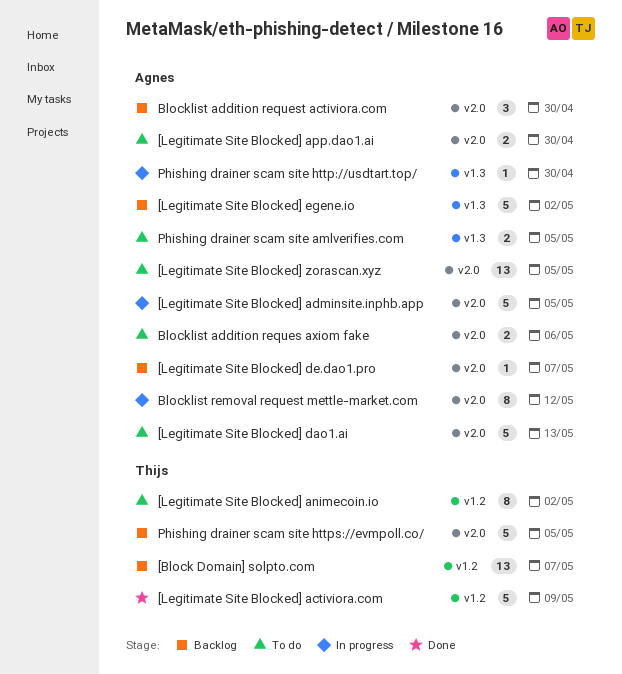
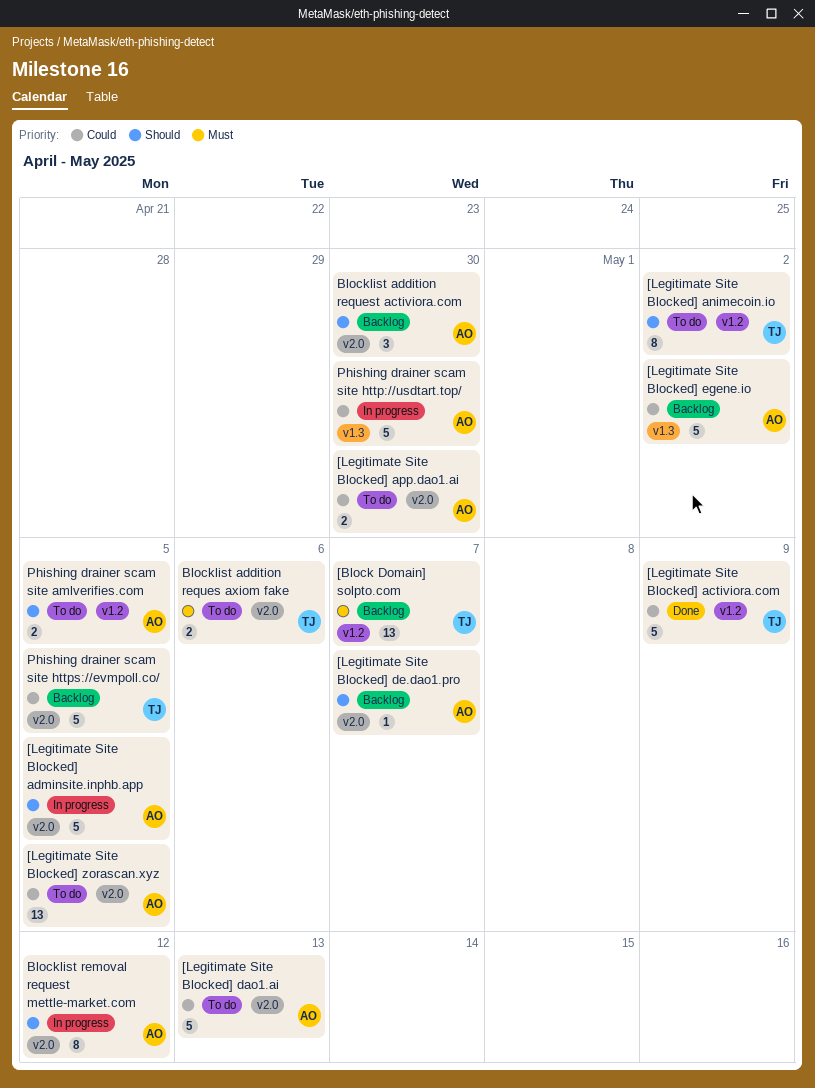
Blocklist addition reques axiom fake, owner: Agnes -> Thijs
Phishing drainer scam site amlverifies.com, label: v1.3 -> v1.2
Phishing drainer scam site http://usdtart.top/, estimate: 1 -> 5

